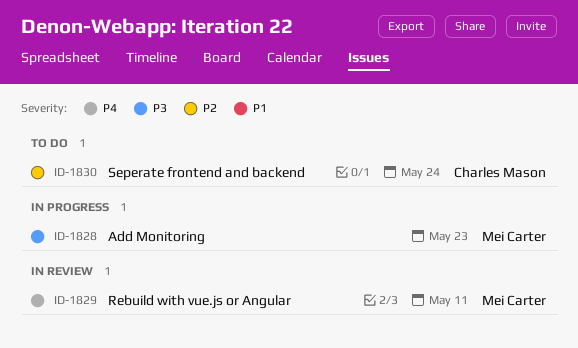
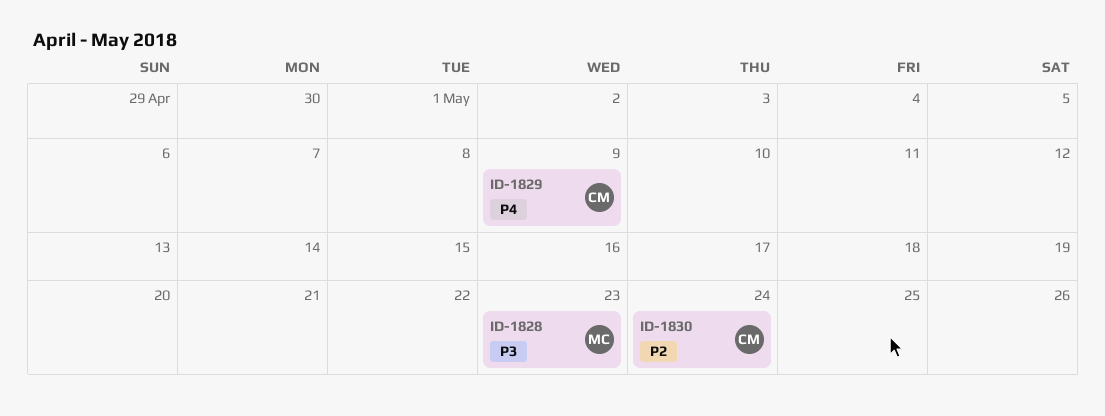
ID-1829, owner: Mei Carter -> Charles Mason
ID-1829, due: May 11 -> May 9

